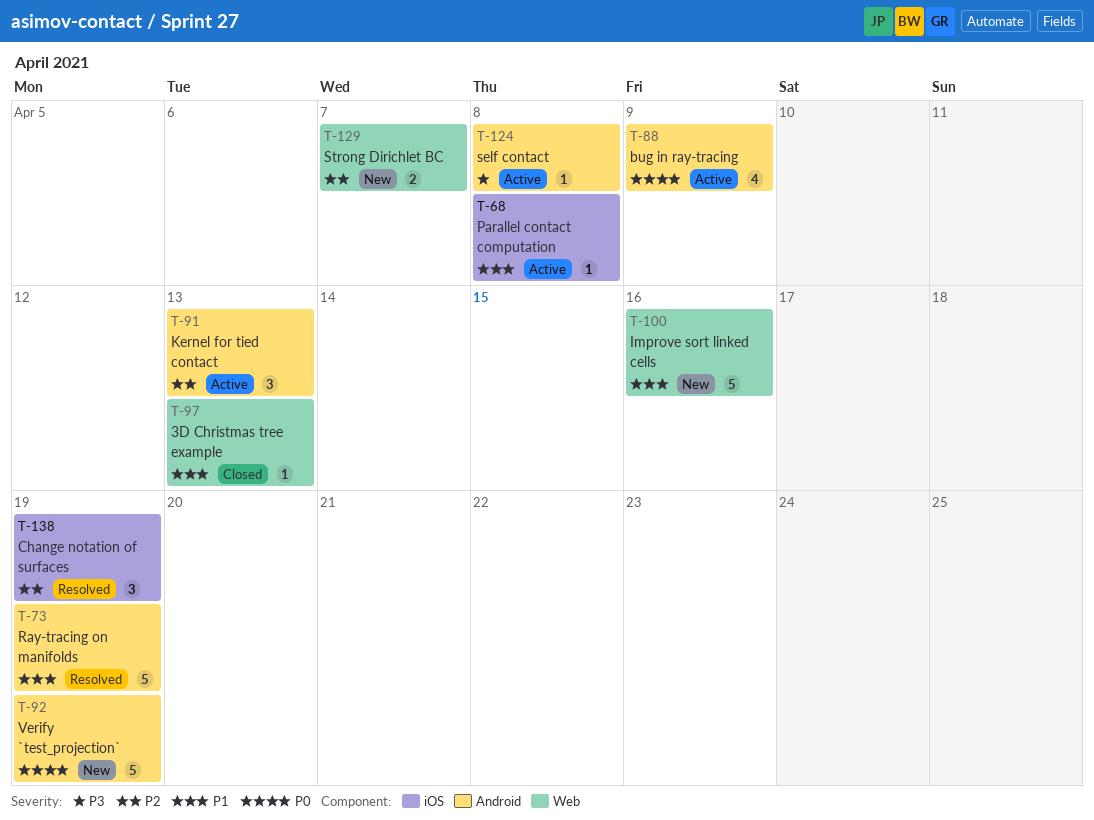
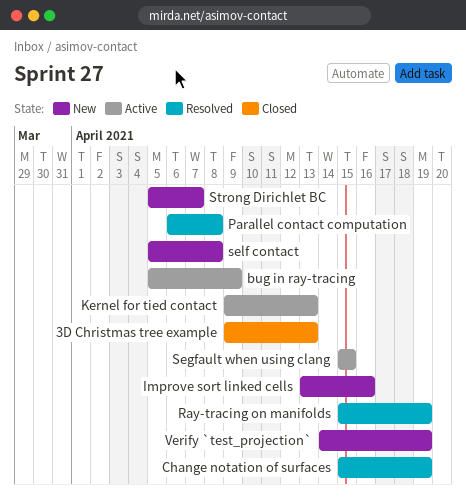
Parallel contact computation, status: Active -> Resolved
Segfault when using clang: none -> present
self contact, status: Active -> New

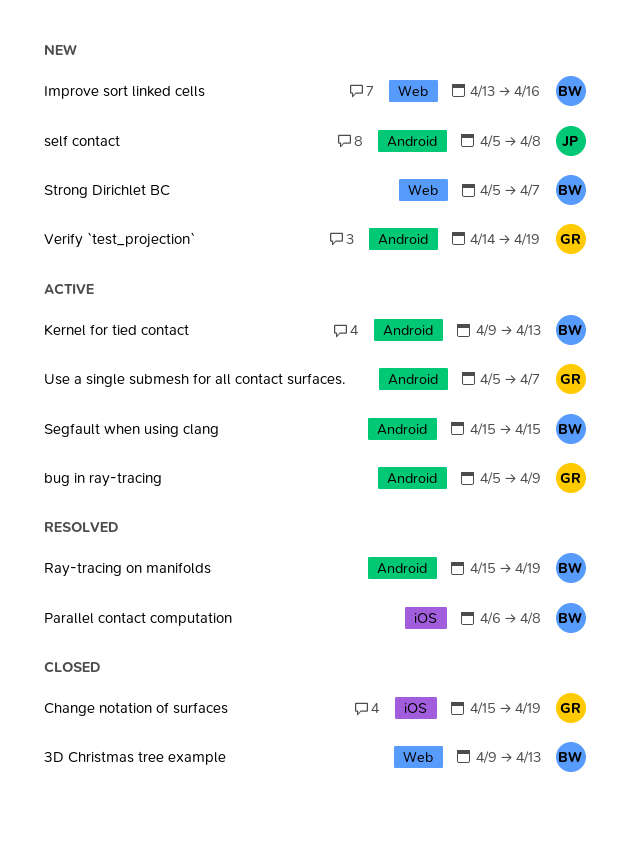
Change notation of surfaces, status: Resolved -> Closed
Use a single submesh for all contact surfaces.: none -> present

